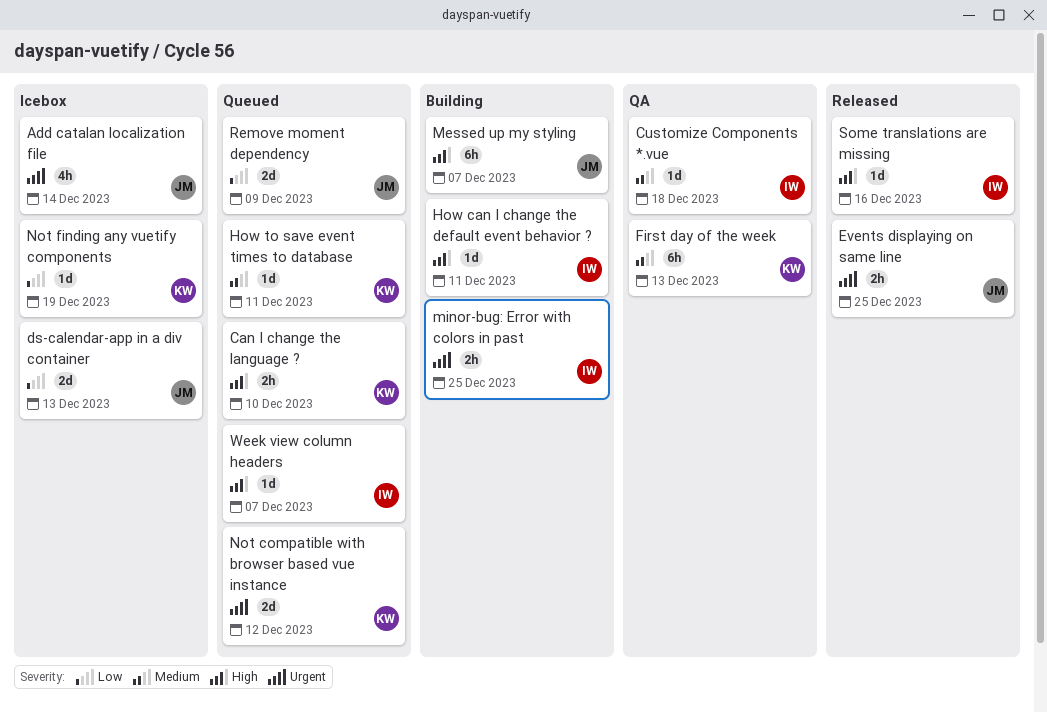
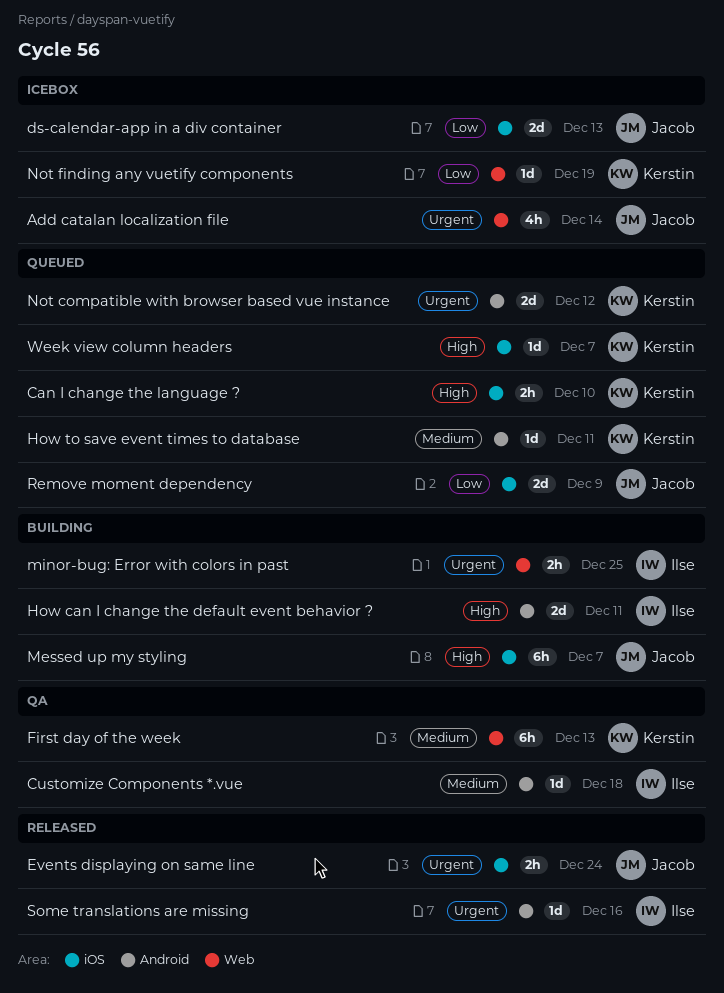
Events displaying on same line, due: Dec 25 -> Dec 24
How can I change the default event behavior ?, estimate: 1d -> 2d
Some translations are missing, priority: High -> Urgent
Week view column headers, owner: Ilse -> Kerstin

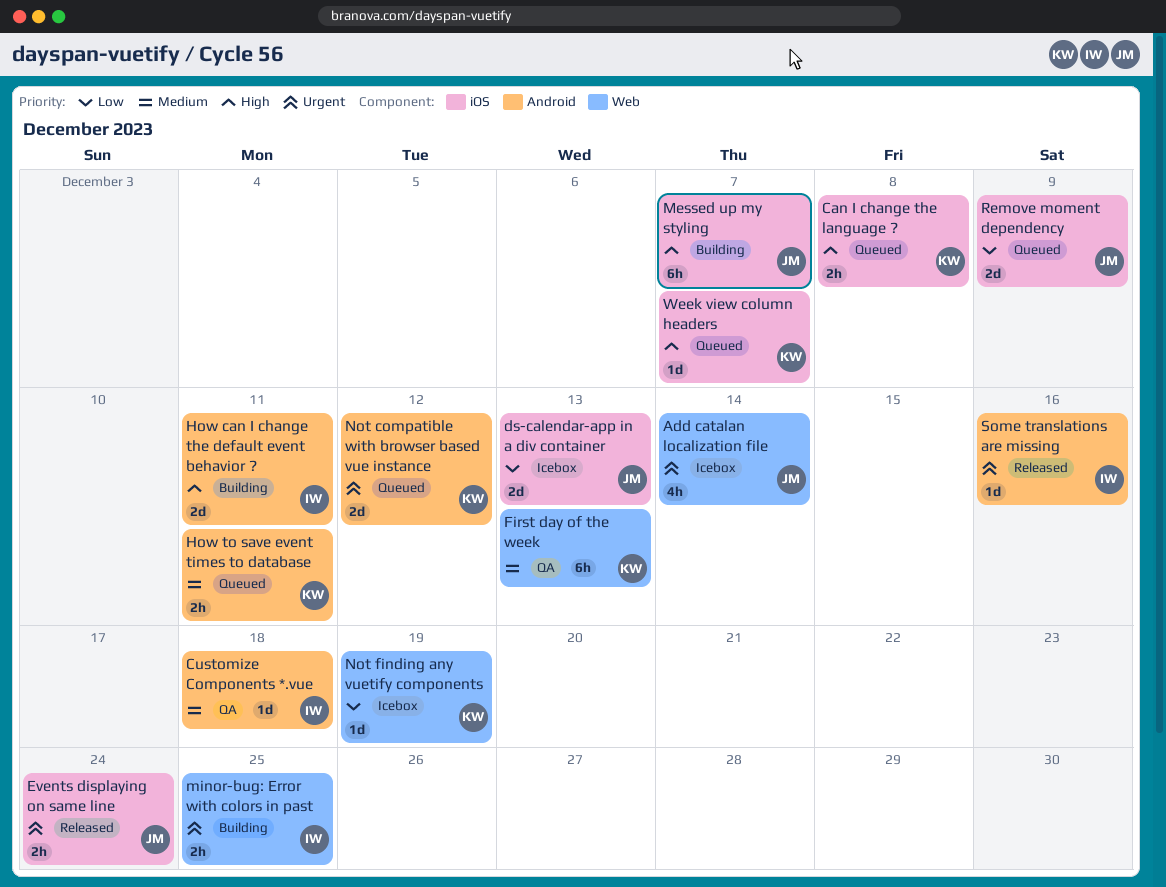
Can I change the language ?, due: Dec 10 -> Dec 8
How to save event times to database, estimate: 1d -> 2h

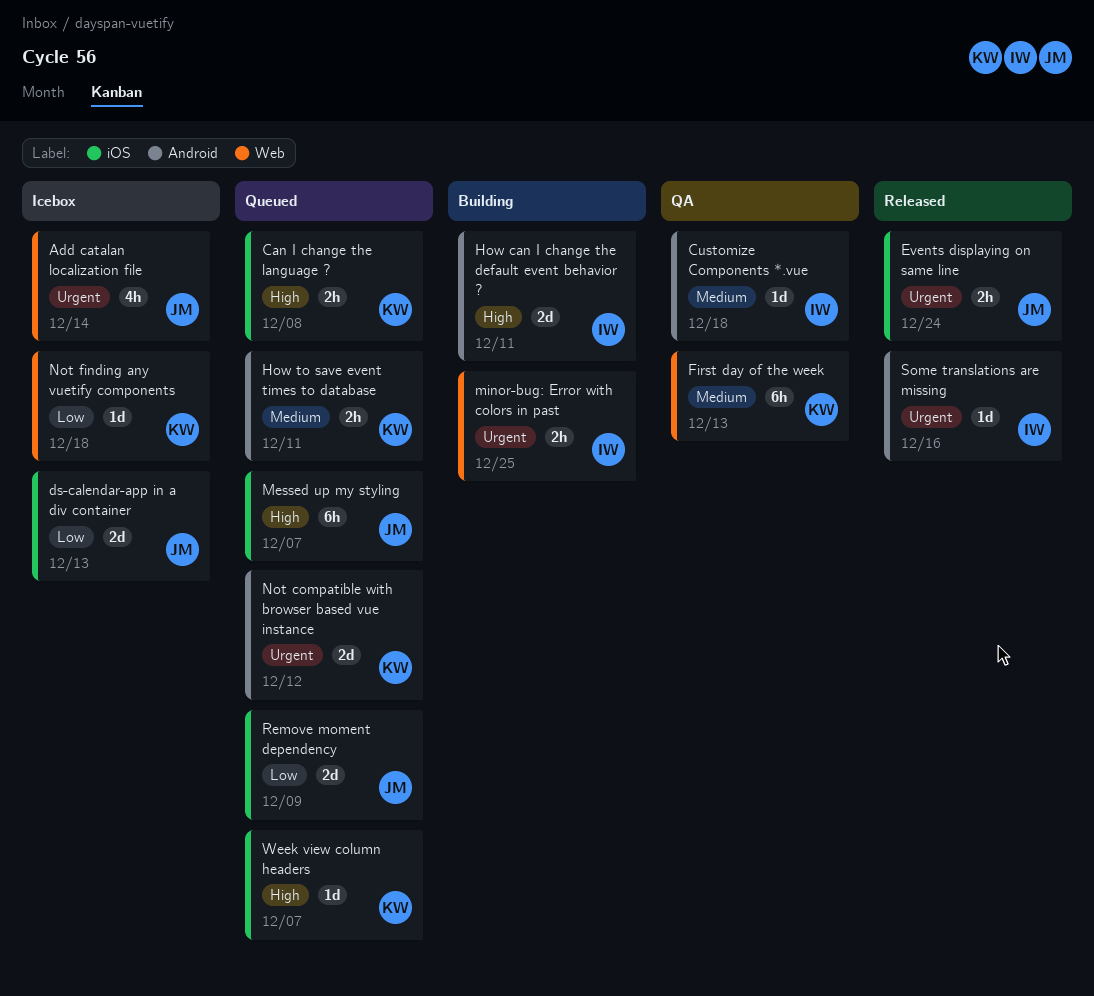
Messed up my styling, status: Building -> Queued
Not finding any vuetify components, due: Dec 19 -> Dec 18

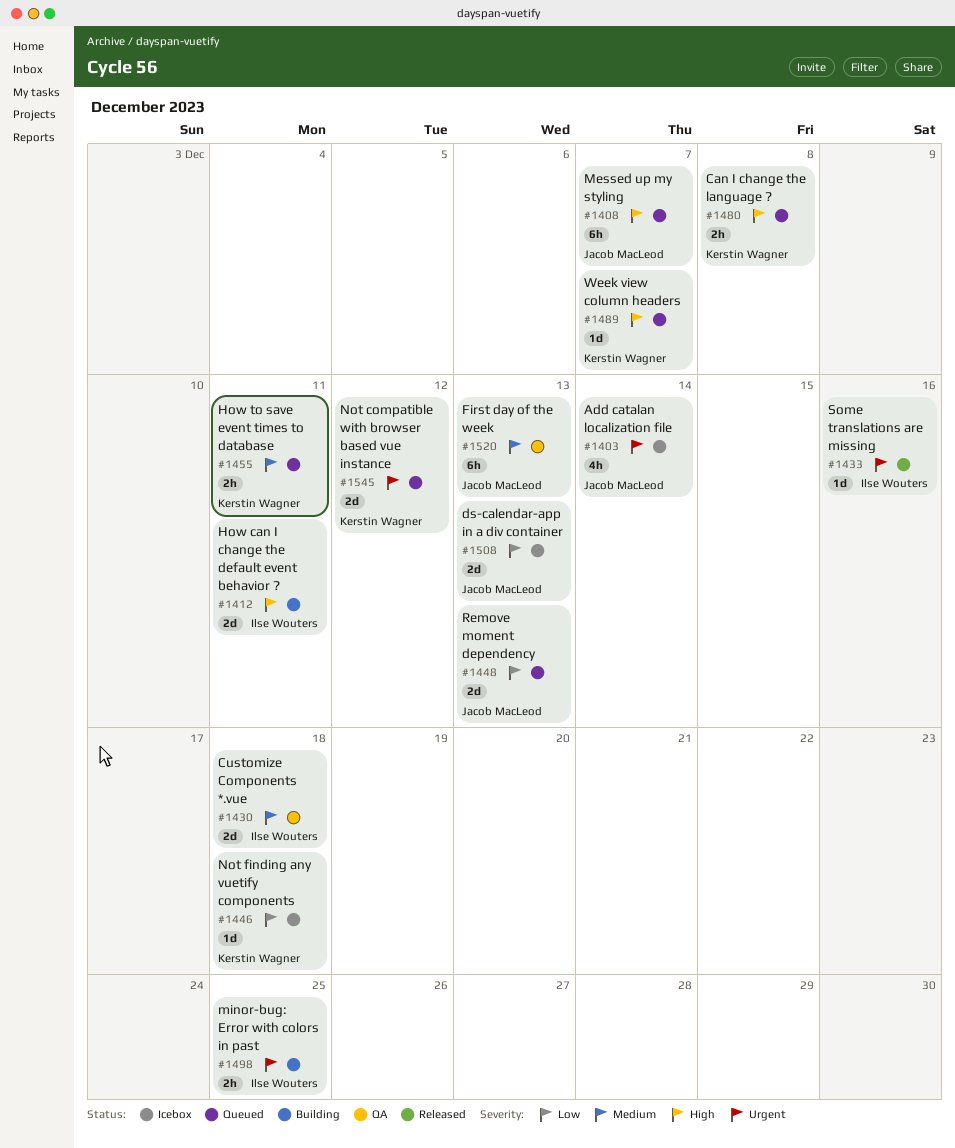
Customize Components *.vue, estimate: 1d -> 2d
Events displaying on same line: present -> none
First day of the week, owner: Kerstin Wagner -> Jacob MacLeod
Remove moment dependency, due: Dec 9 -> Dec 13

